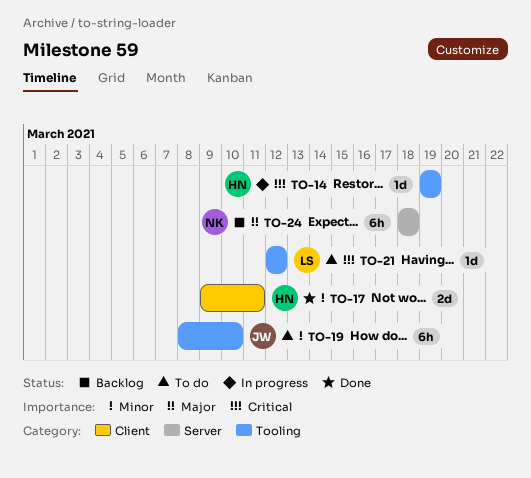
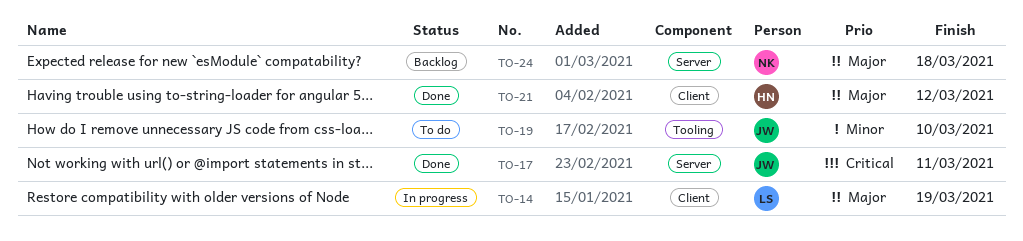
TO-14, owner: HN -> LS
TO-14, priority: Critical -> Major
TO-14, label: Tooling -> Client
TO-17, owner: HN -> JW
TO-17, priority: Minor -> Critical
TO-17, label: Client -> Server
TO-21, status: To do -> Done
TO-21, owner: LS -> HN
TO-21, priority: Critical -> Major
TO-21, label: Tooling -> Client

